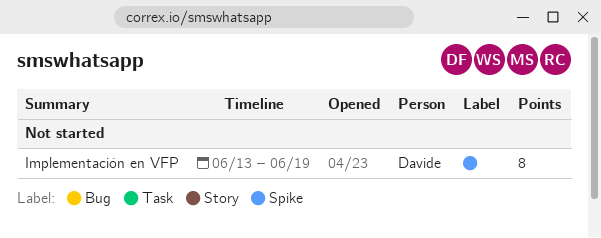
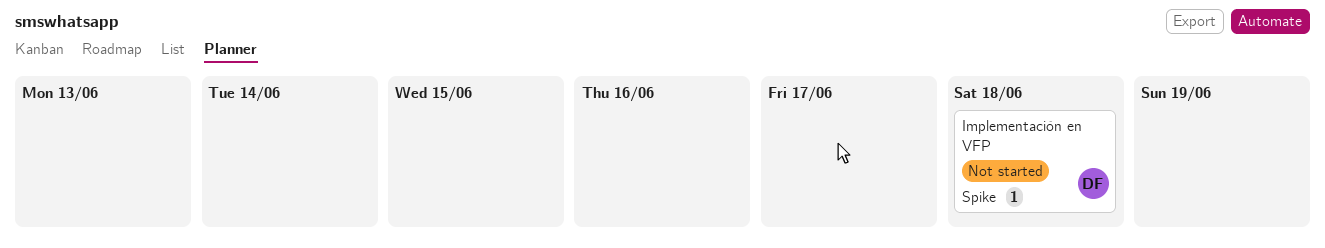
Implementación en VFP, estimate: 8 -> 1
Implementación en VFP, due: Jun 19 -> Jun 18

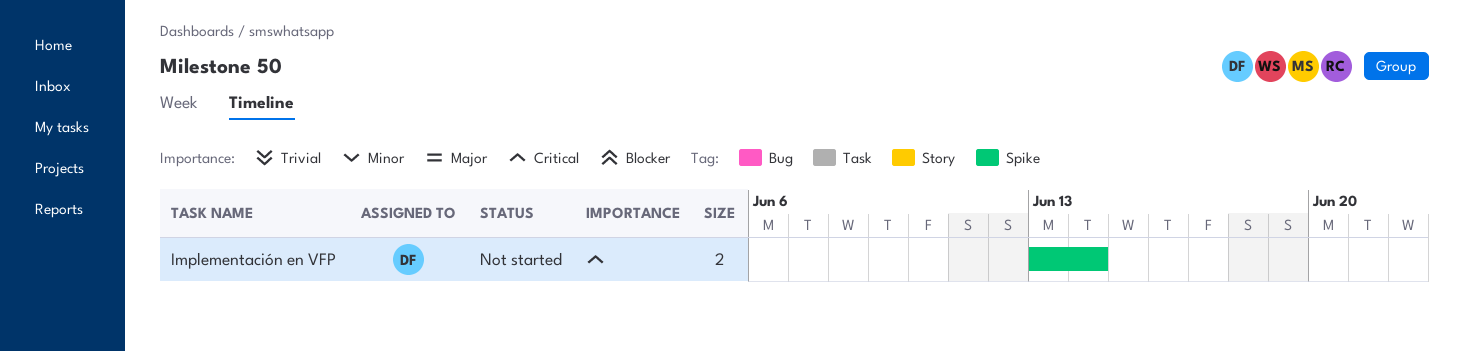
Implementación en VFP, estimate: 1 -> 2
Implementación en VFP, due: Jun 18 -> Jun 14

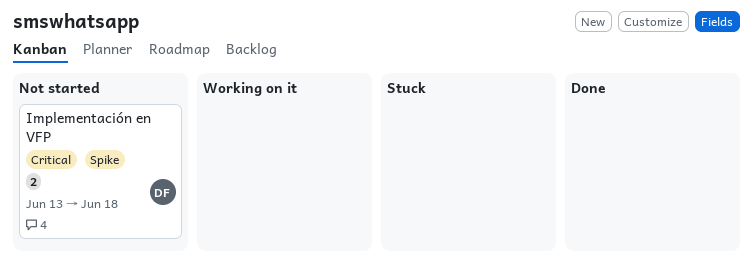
Implementación en VFP, due: Jun 14 -> Jun 18

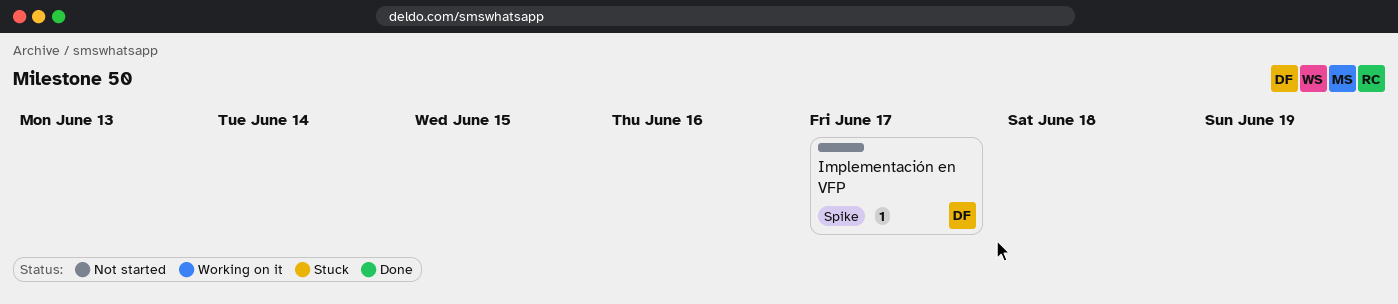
Implementación en VFP, estimate: 2 -> 1
Implementación en VFP, due: Jun 18 -> Jun 17

